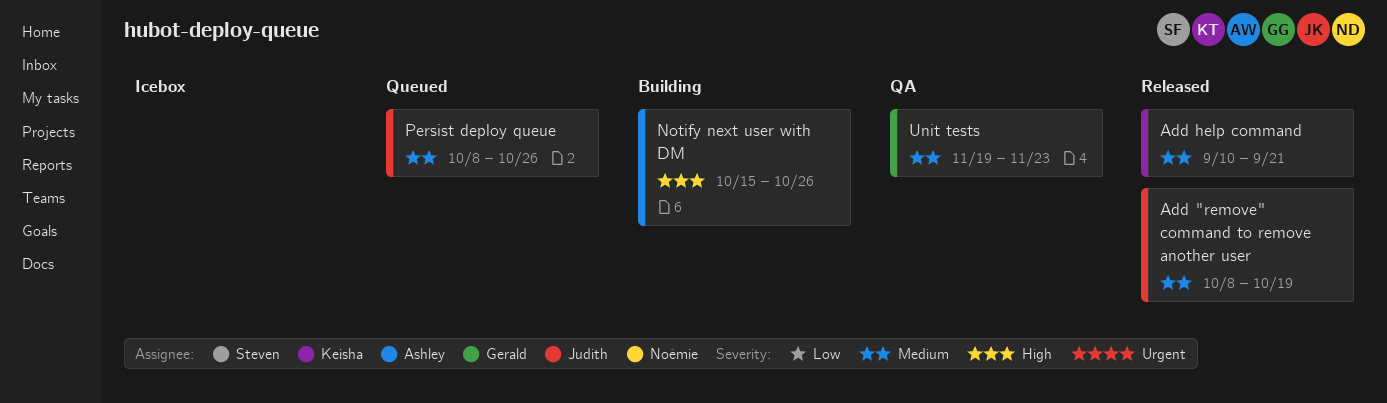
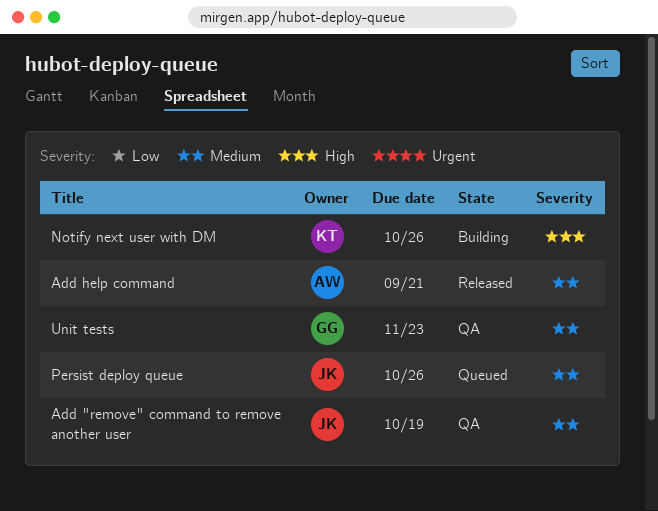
Add "remove" command to remove another user, status: Released -> QA
Add help command, owner: Keisha -> Ashley
Notify next user with DM, owner: Ashley -> Keisha

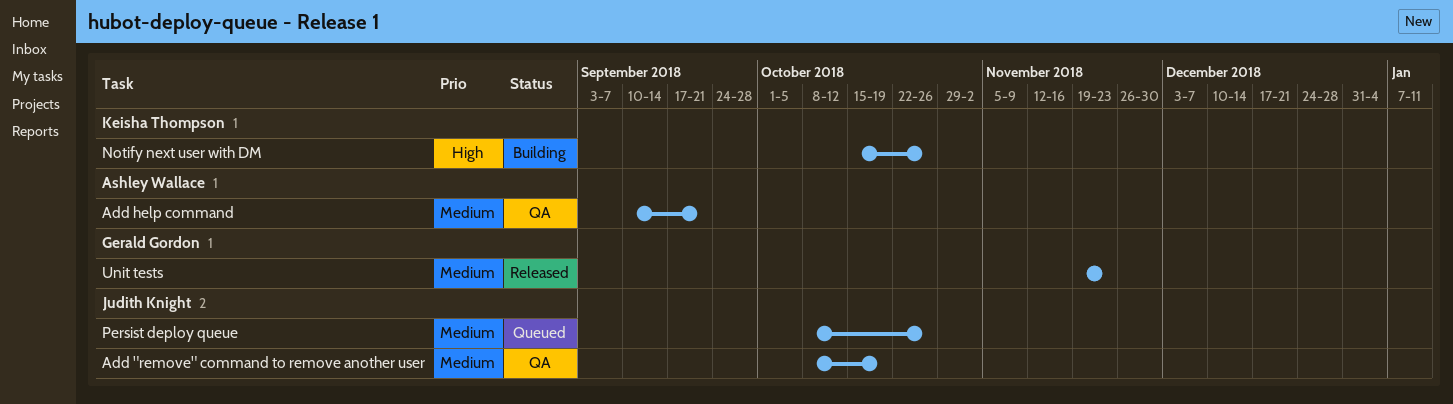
Add help command, status: Released -> QA
Unit tests, status: QA -> Released

